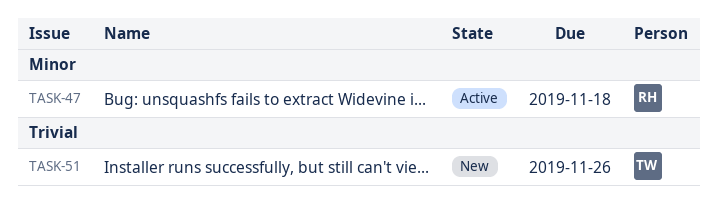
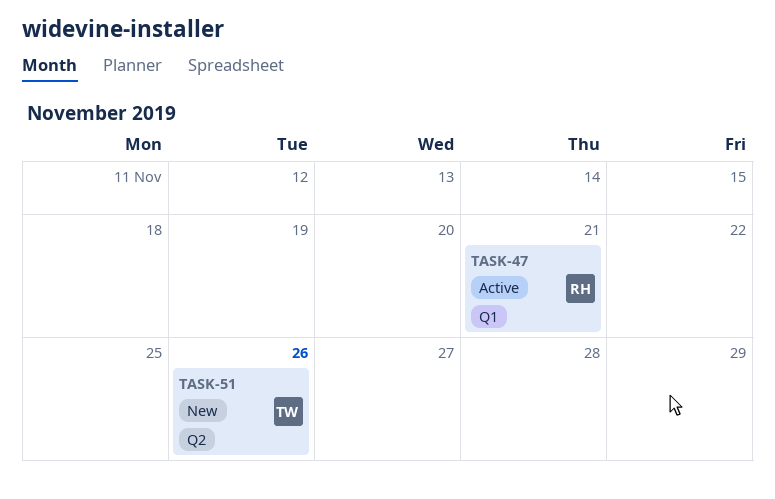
TASK-47, due: Nov 18 -> Nov 21

